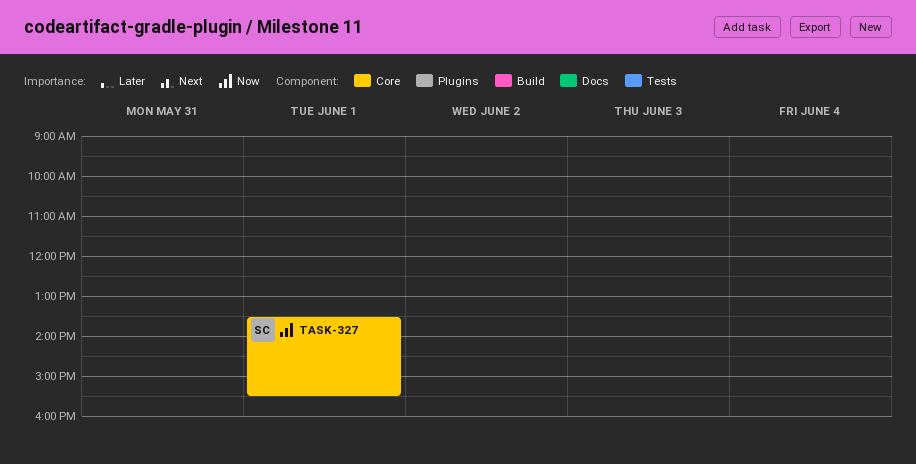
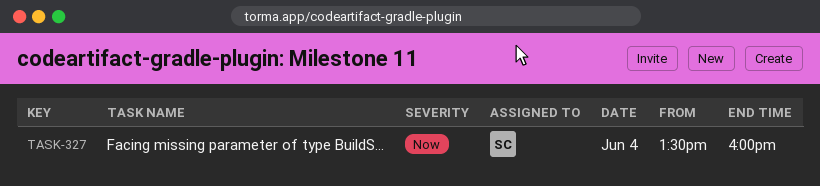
TASK-327, day: Jun 1 -> Jun 4
TASK-327, ends: 15:30 -> 16:00

